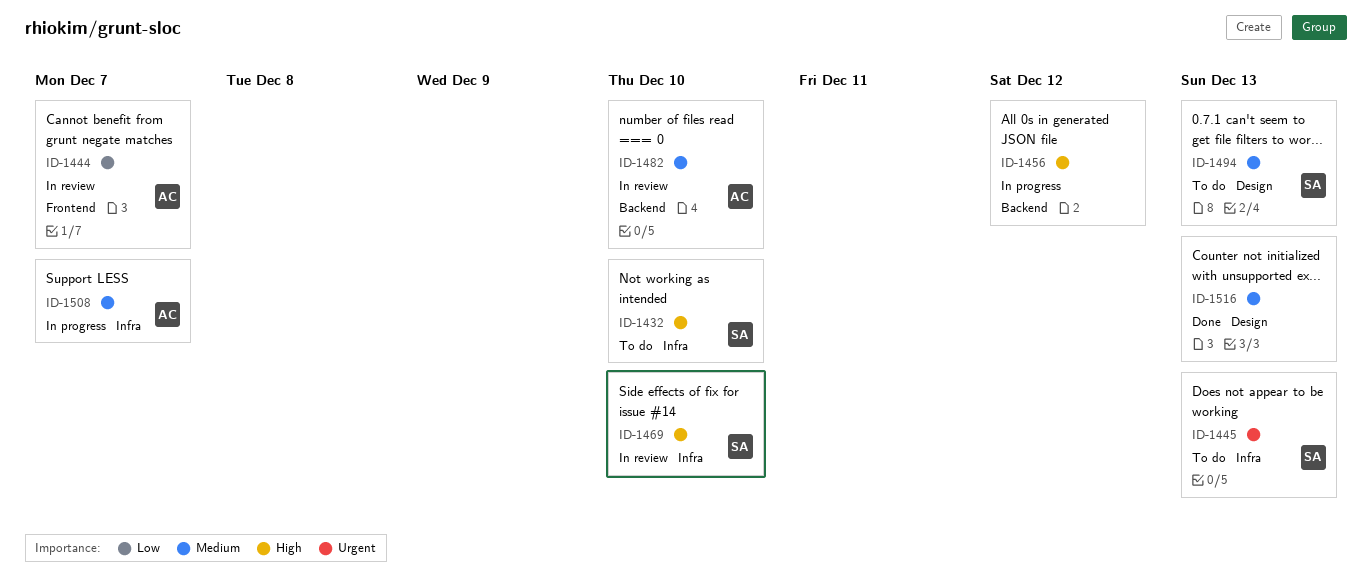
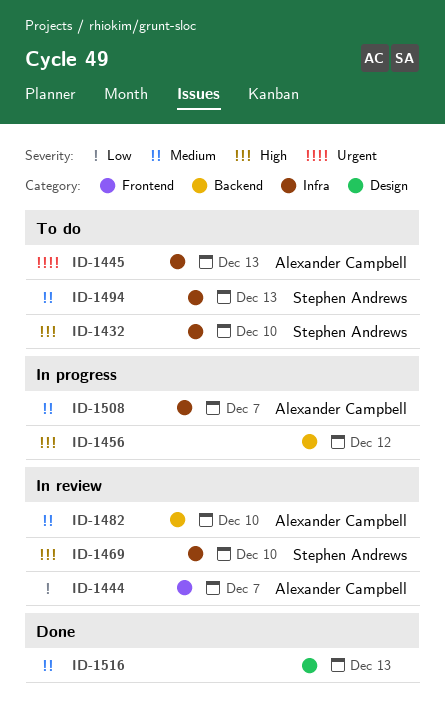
ID-1445, owner: Stephen Andrews -> Alexander Campbell
ID-1494, label: Design -> Infra

